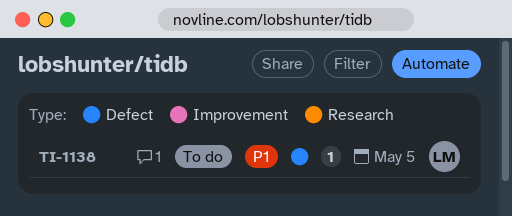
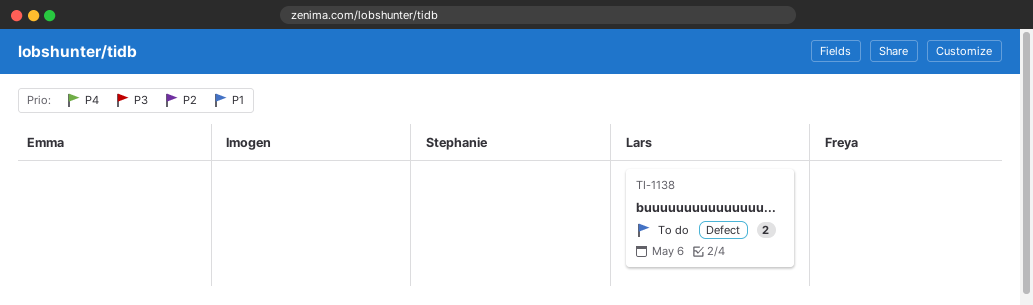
TI-1138, estimate: 1 -> 2
TI-1138, due: May 5 -> May 6

